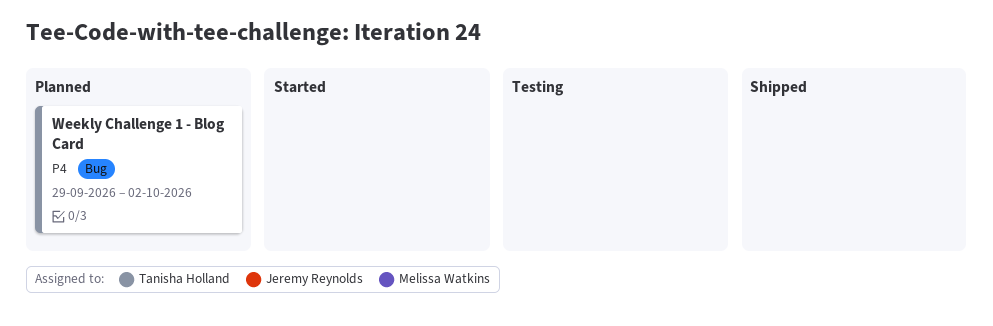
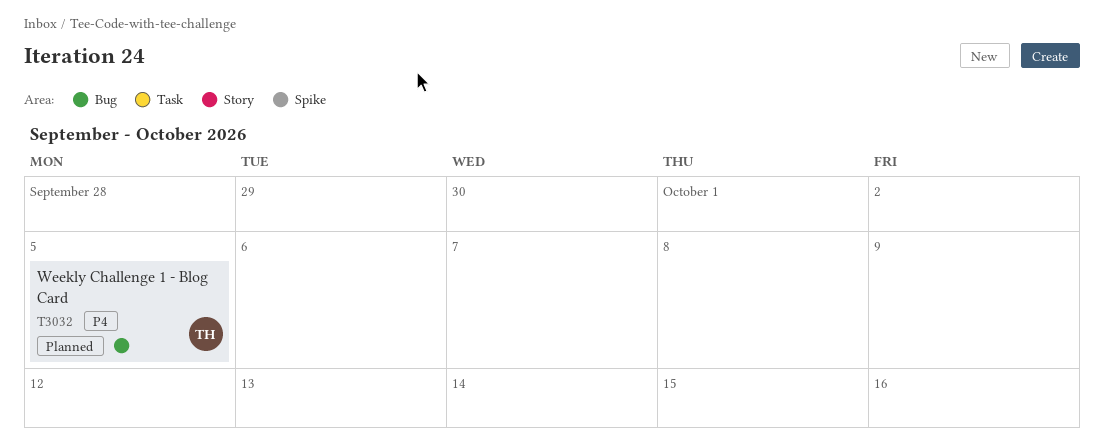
Weekly Challenge 1 - Blog Card, due: Oct 2 -> Oct 5

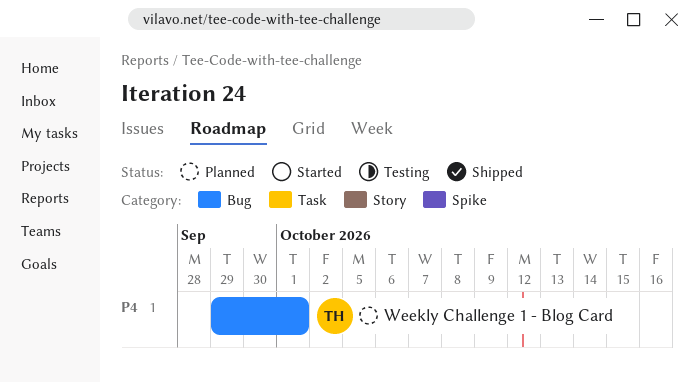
Weekly Challenge 1 - Blog Card, due: Oct 5 -> Oct 1

